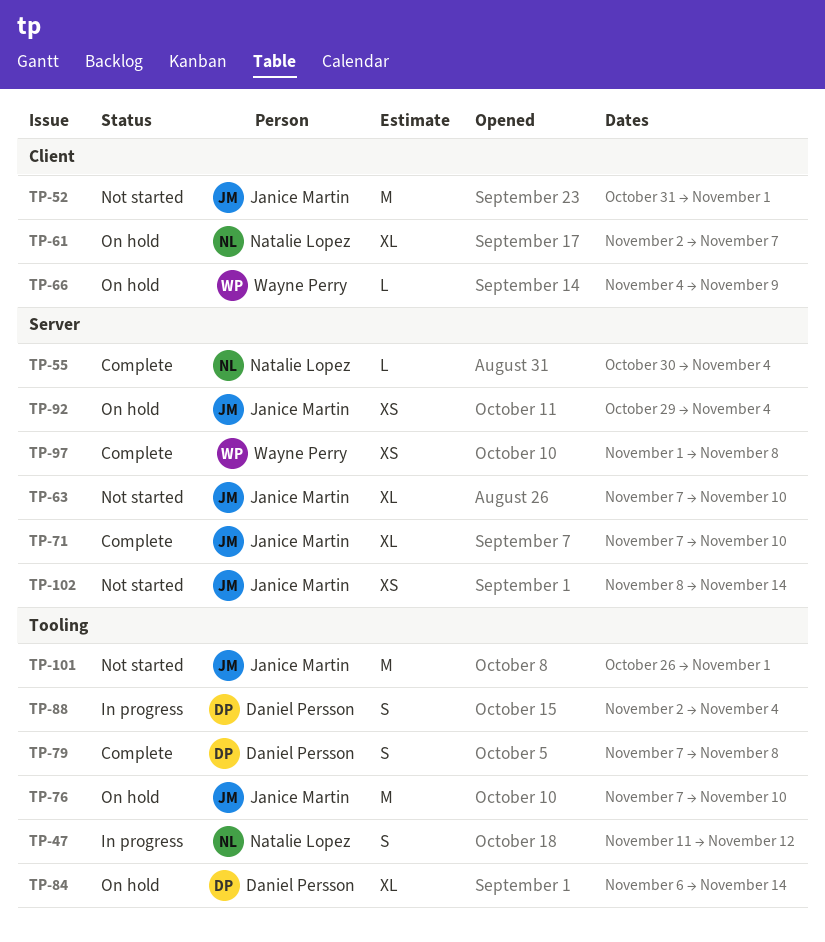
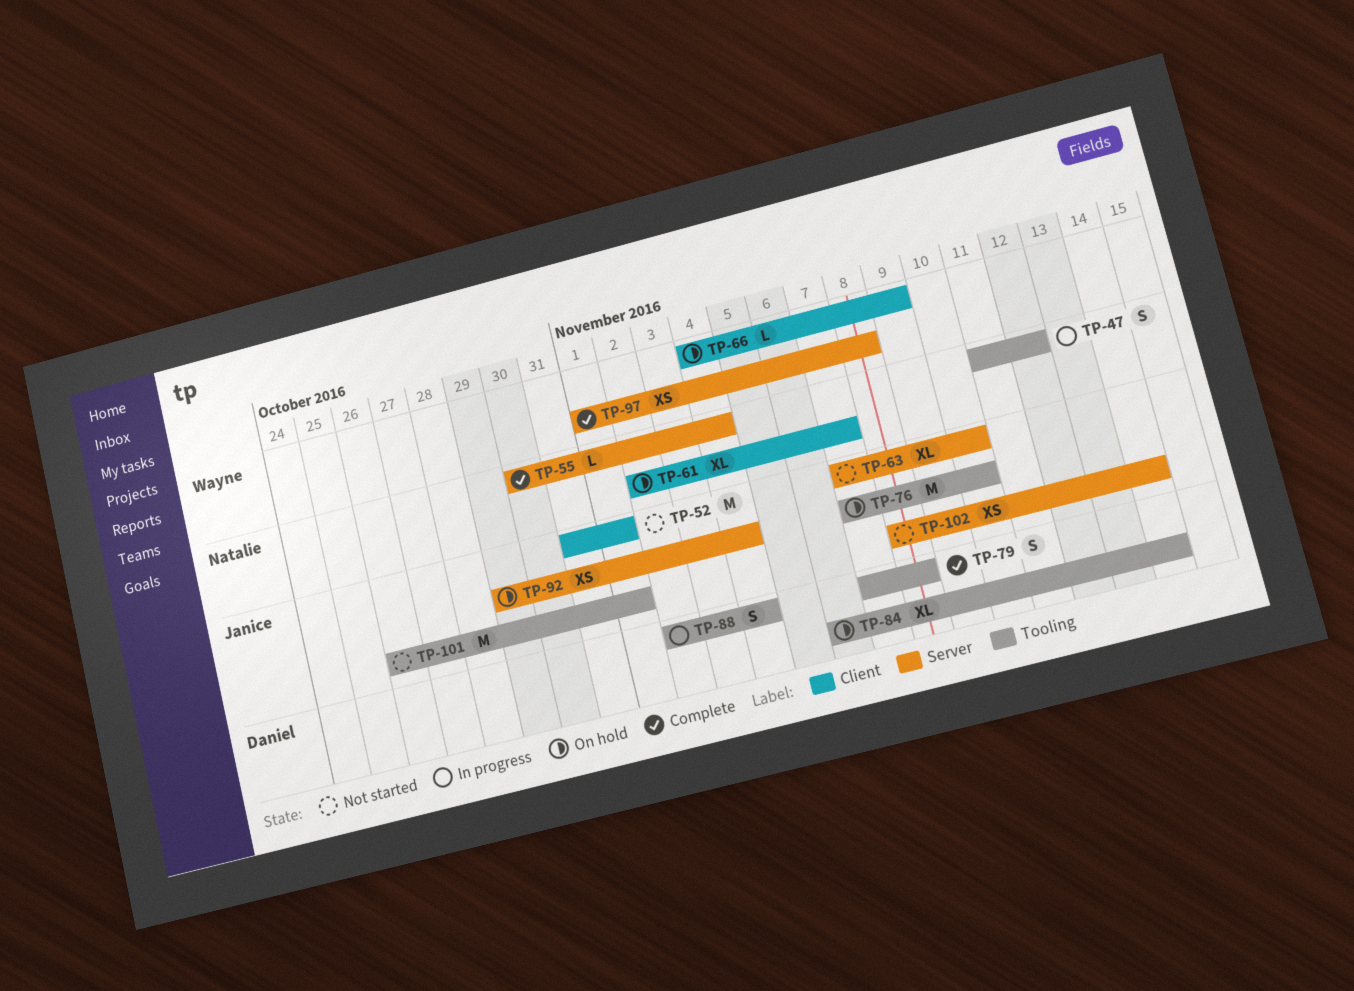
TP-71: present -> none

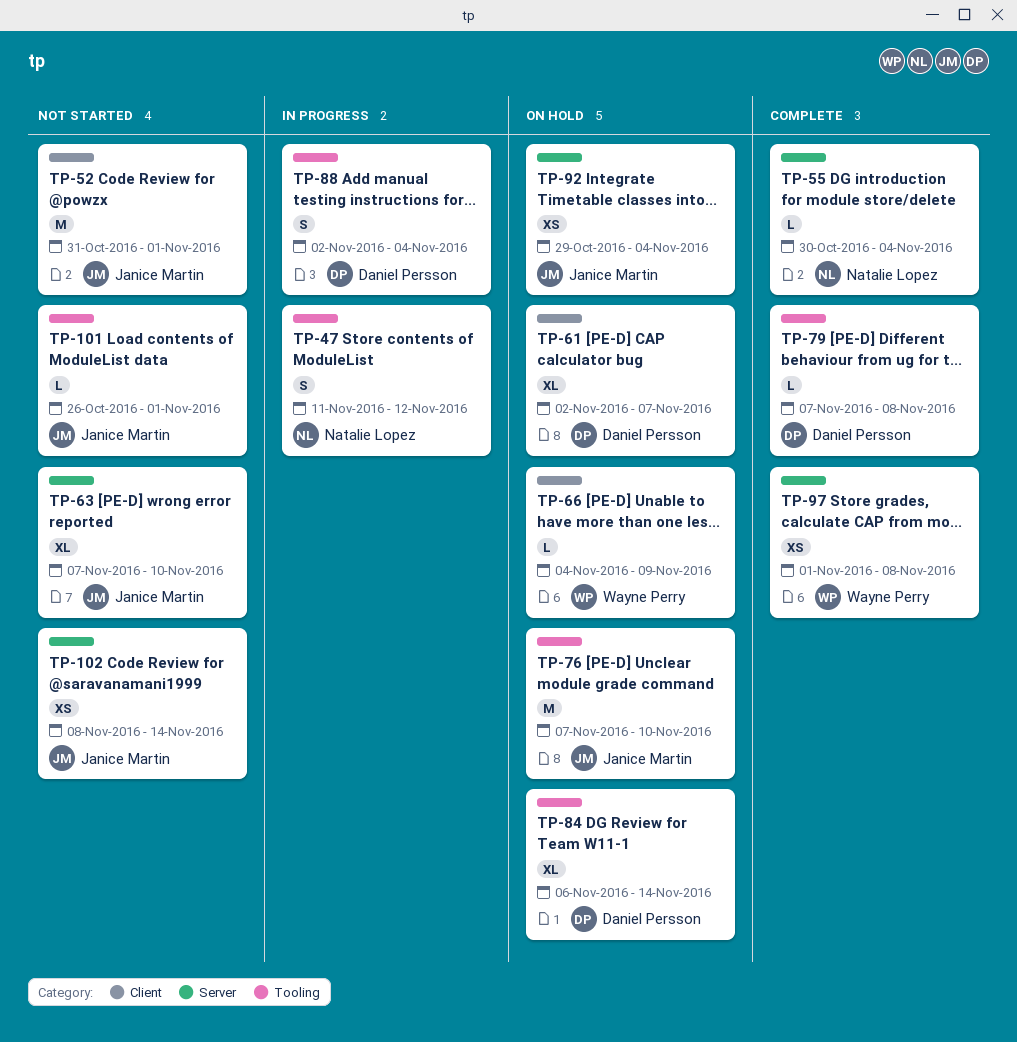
TP-61, owner: Natalie Lopez -> Daniel Persson
TP-79, estimate: S -> L
TP-101, estimate: M -> L

